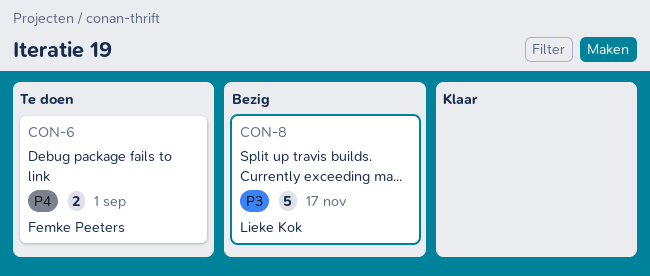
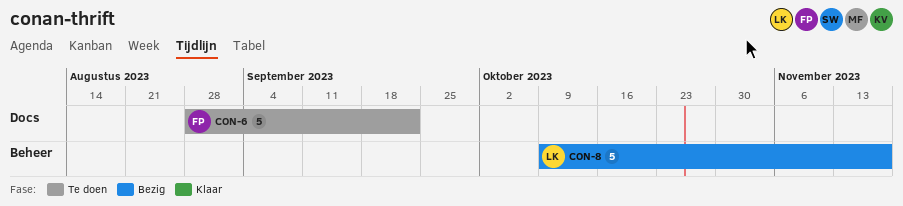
CON-6, estimate: 2 -> 5
CON-6, due: Sep 1 -> Sep 22

